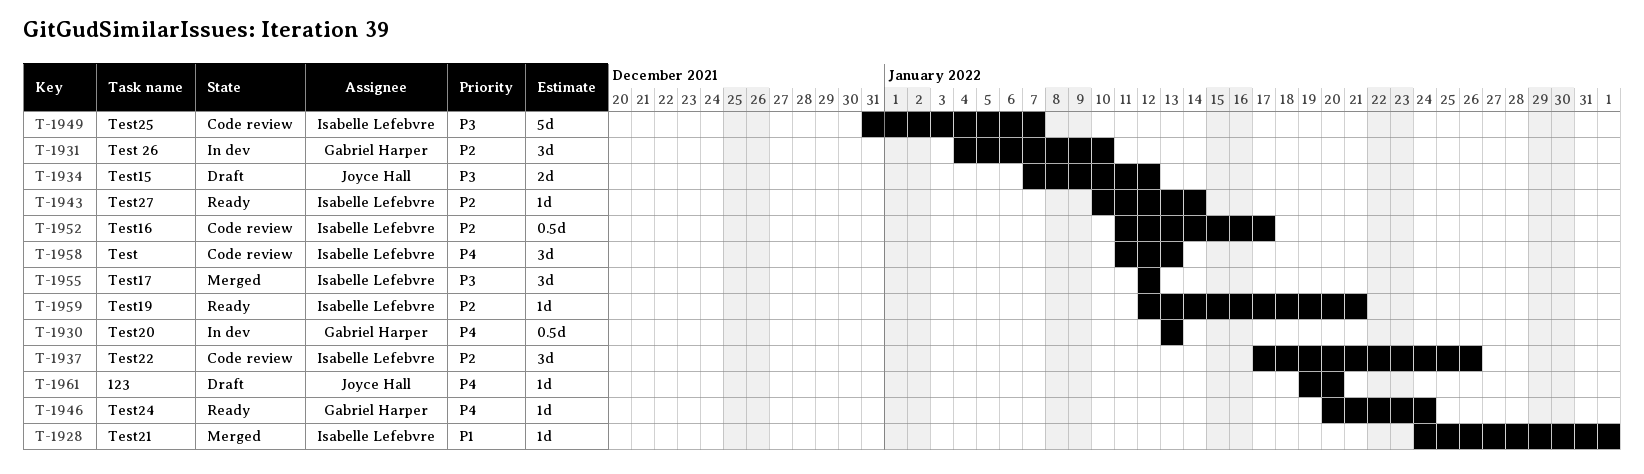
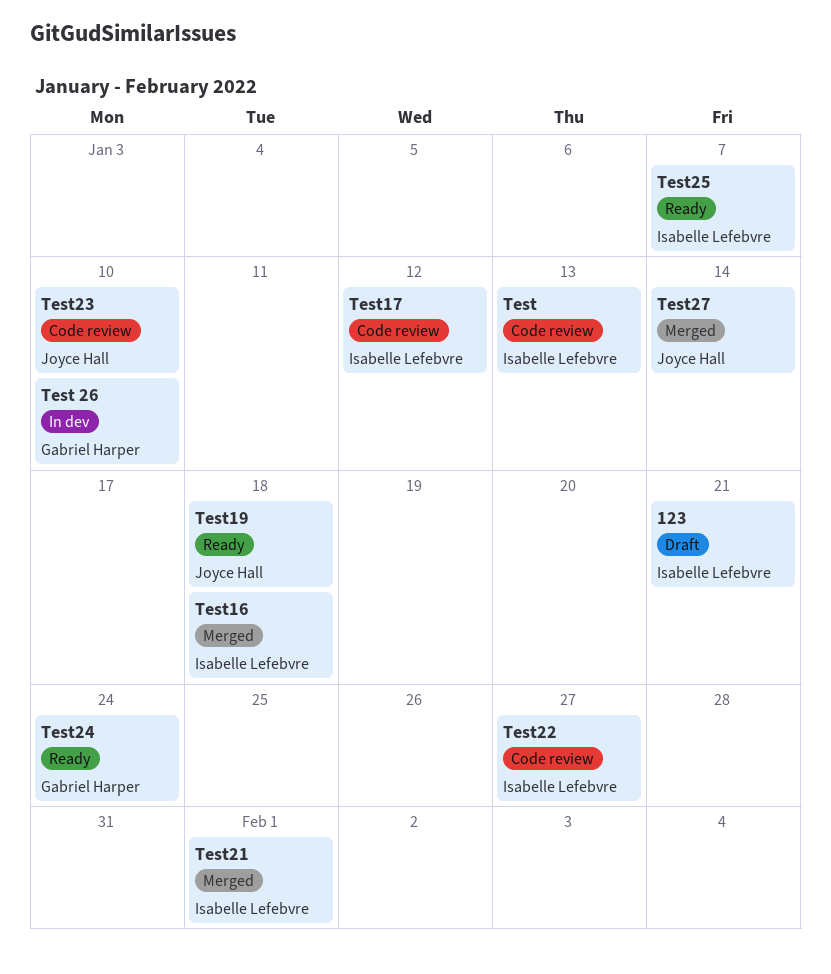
123, owner: Joyce Hall -> Isabelle Lefebvre
123, due: Jan 20 -> Jan 21
Test15: present -> none
Test16, status: Code review -> Merged
Test16, due: Jan 17 -> Jan 18
Test17, status: Merged -> Code review
Test19, owner: Isabelle Lefebvre -> Joyce Hall
Test19, due: Jan 21 -> Jan 18
Test20: present -> none
Test22, due: Jan 26 -> Jan 27
Test23: none -> present
Test25, status: Code review -> Ready
Test27, status: Ready -> Merged
Test27, owner: Isabelle Lefebvre -> Joyce Hall

